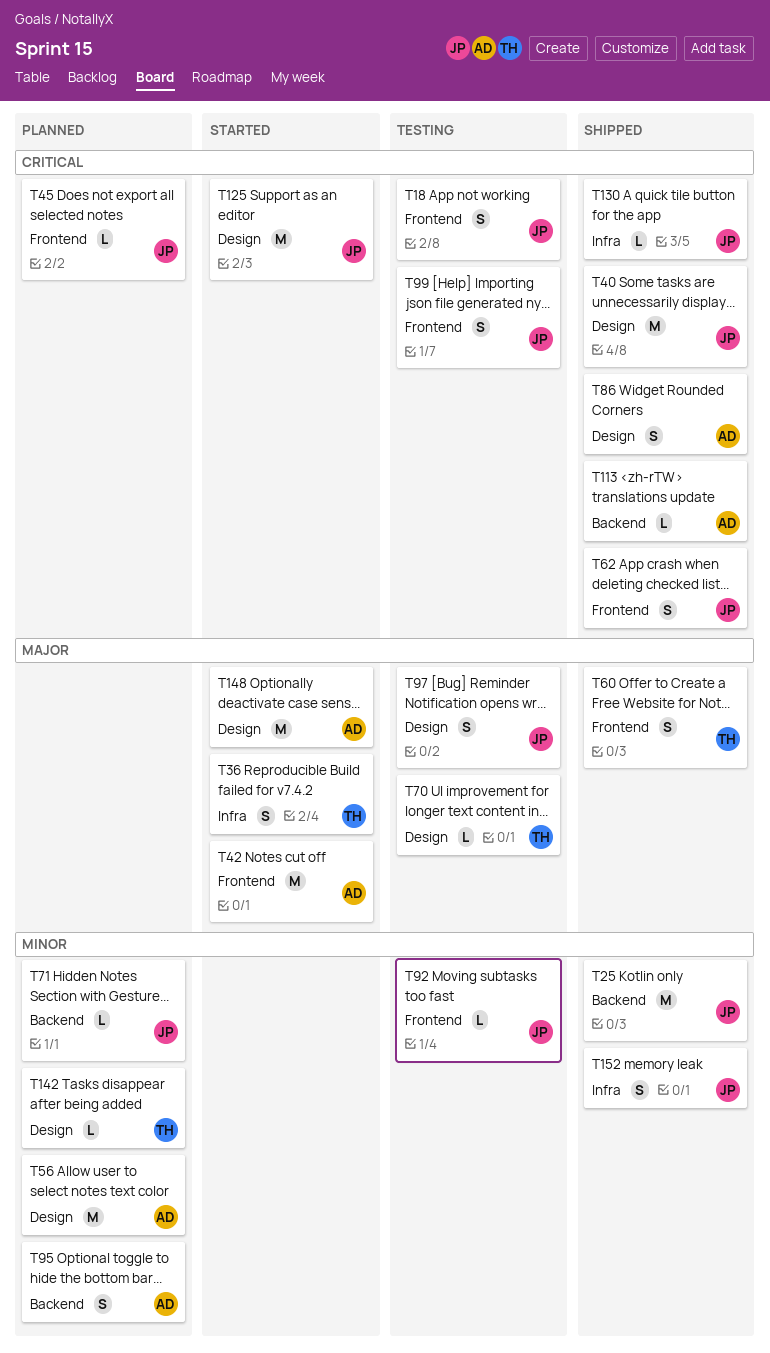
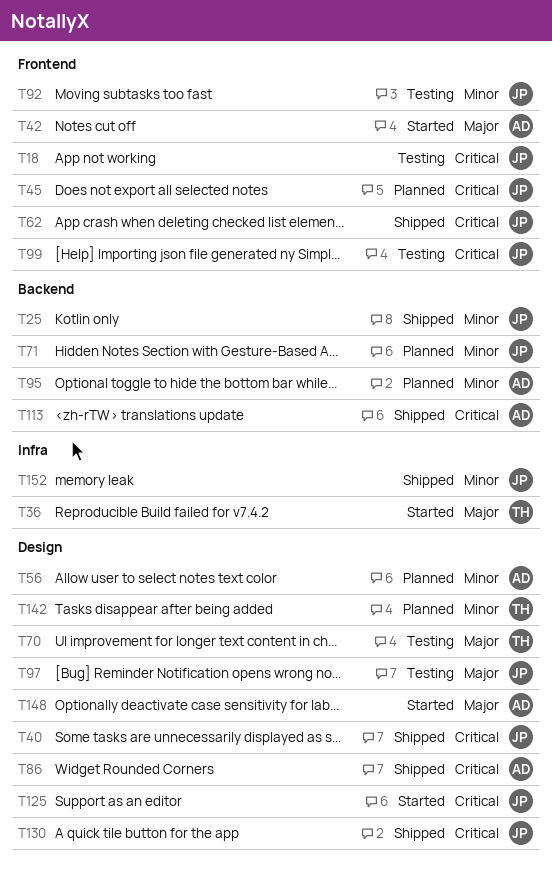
T60: present -> none
T130, label: Infra -> Design

